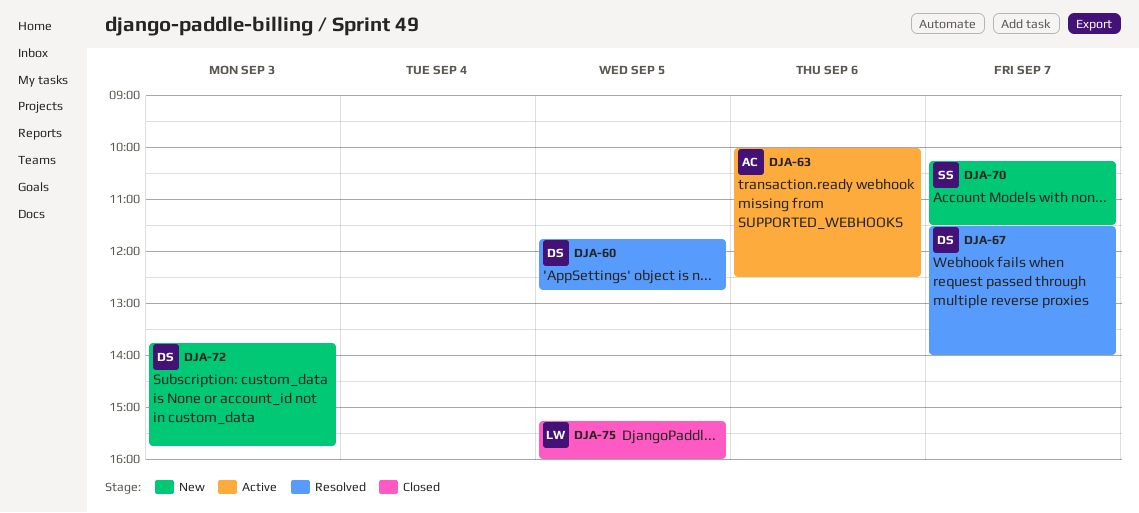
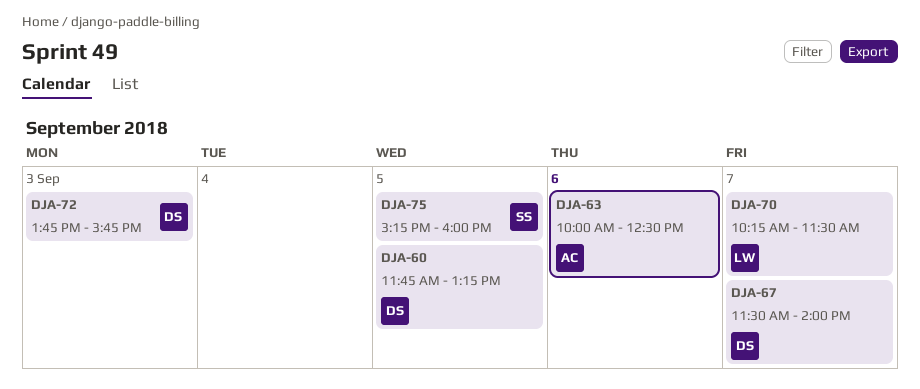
DJA-60, ends: 12:45 -> 13:15
DJA-70, owner: SS -> LW
DJA-75, owner: LW -> SS

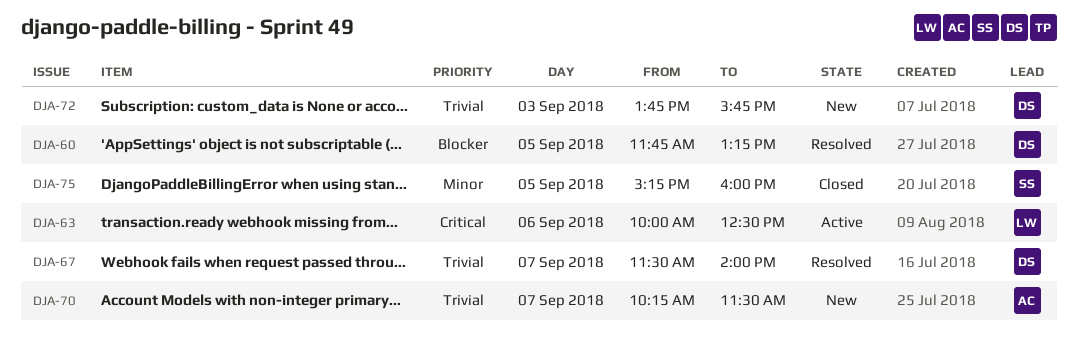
DJA-63, owner: AC -> LW
DJA-70, owner: LW -> AC

